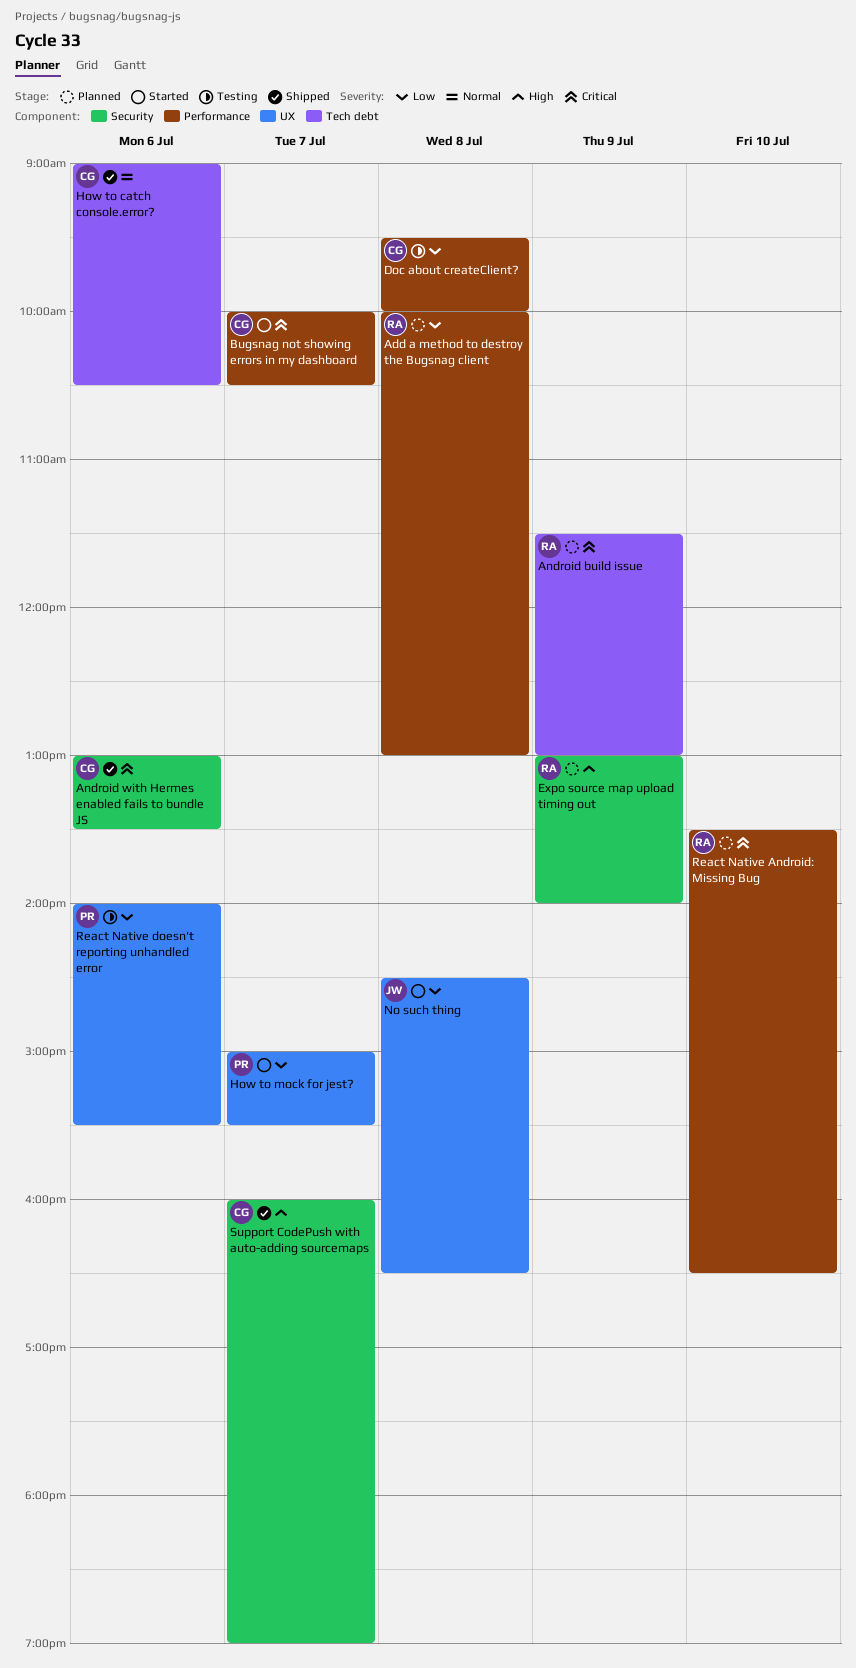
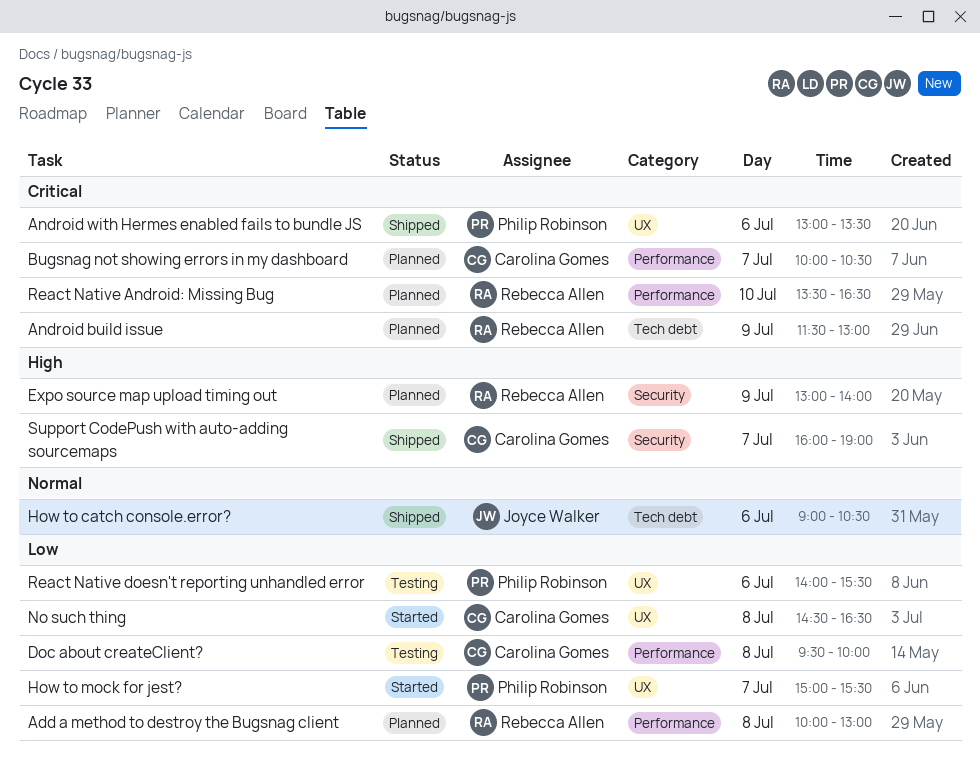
Android with Hermes enabled fails to bundle JS, owner: Carolina Gomes -> Philip Robinson
Android with Hermes enabled fails to bundle JS, label: Security -> UX
Bugsnag not showing errors in my dashboard, status: Started -> Planned
How to catch console.error?, owner: Carolina Gomes -> Joyce Walker
No such thing, owner: Joyce Walker -> Carolina Gomes

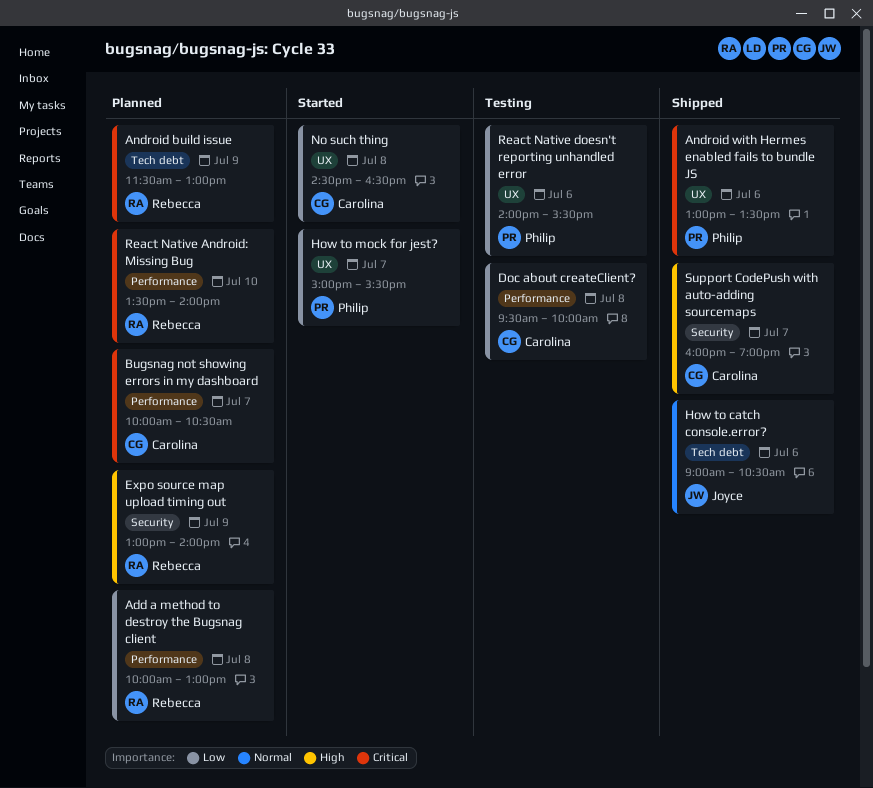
React Native Android: Missing Bug, ends: 16:30 -> 14:00

